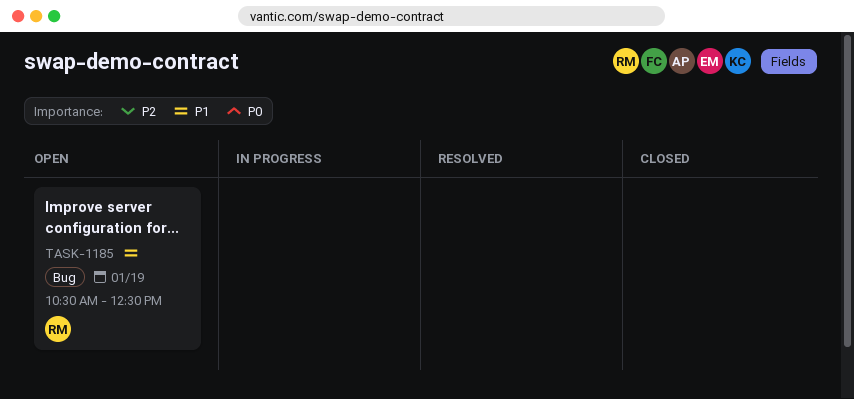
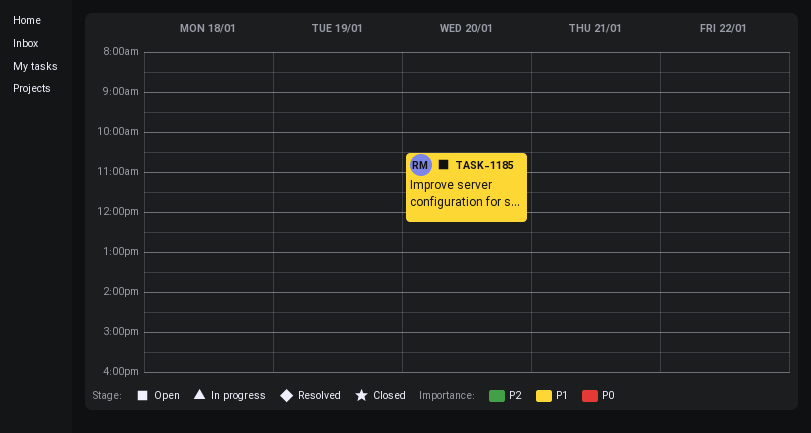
TASK-1185, day: Jan 19 -> Jan 20
TASK-1185, ends: 12:30 -> 12:15

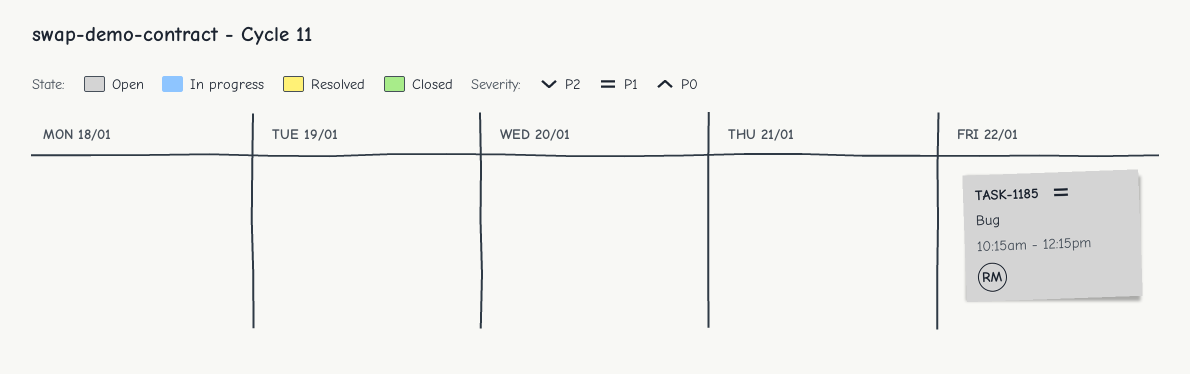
TASK-1185, day: Jan 20 -> Jan 22
TASK-1185, begins: 10:30 -> 10:15

